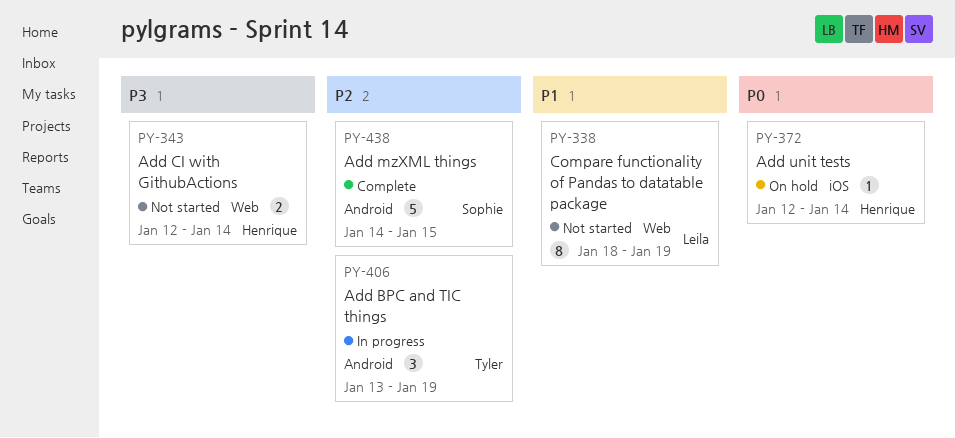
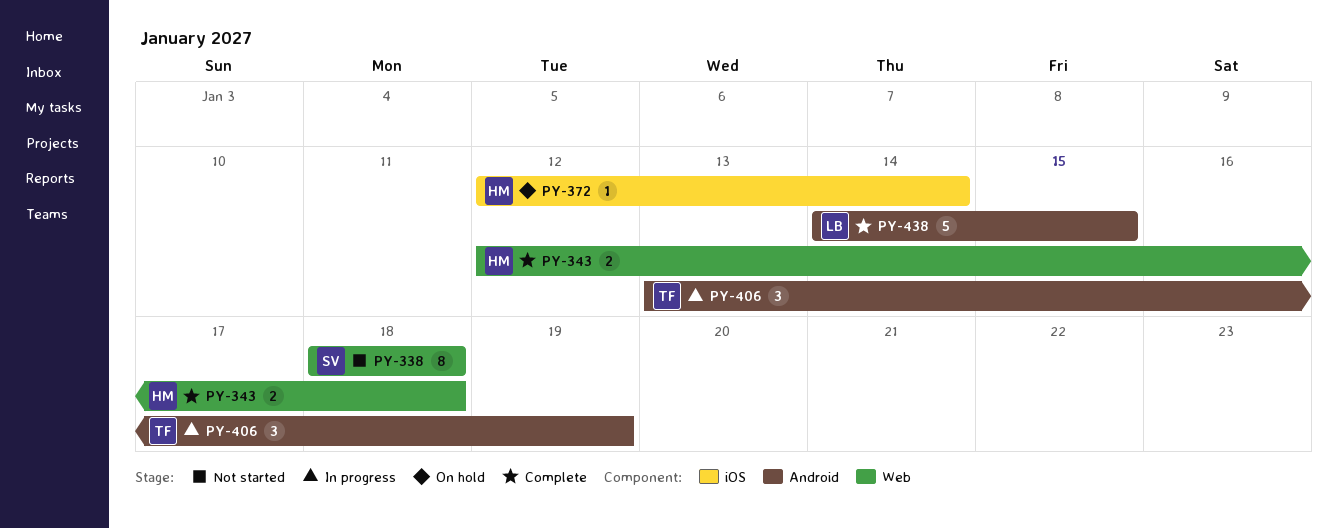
PY-338, owner: Leila -> Sophie
PY-338, due: Jan 19 -> Jan 18
PY-343, status: Not started -> Complete
PY-343, due: Jan 14 -> Jan 18
PY-438, owner: Sophie -> Leila

